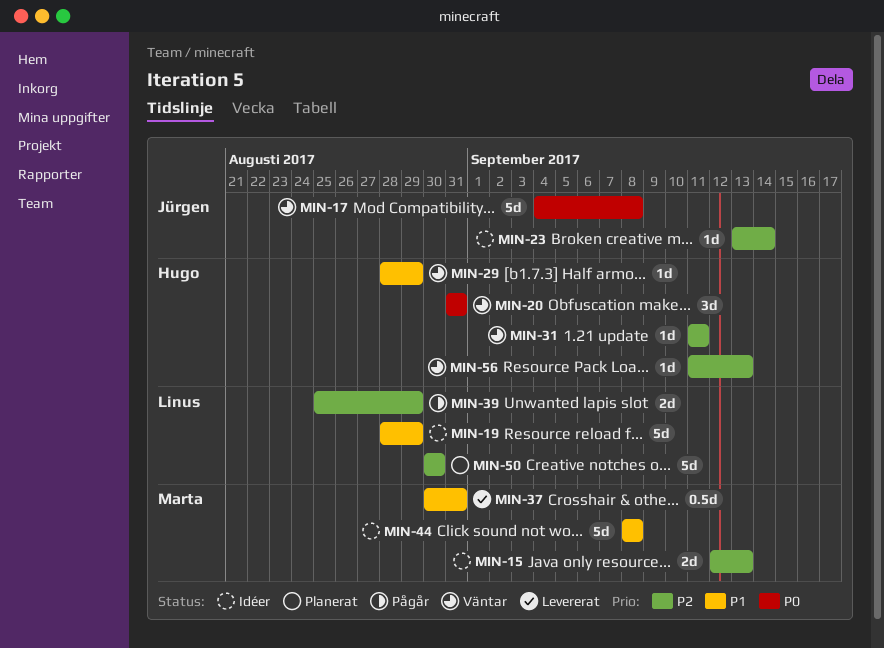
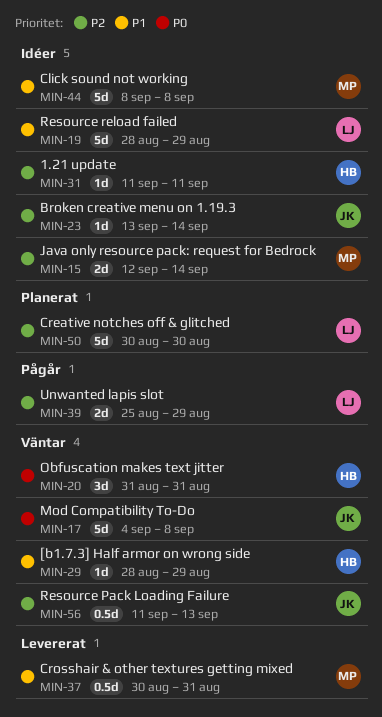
MIN-15, due: Sep 13 -> Sep 14
MIN-31, status: Väntar -> Idéer
MIN-56, owner: Hugo -> Jürgen
MIN-56, estimate: 1d -> 0.5d

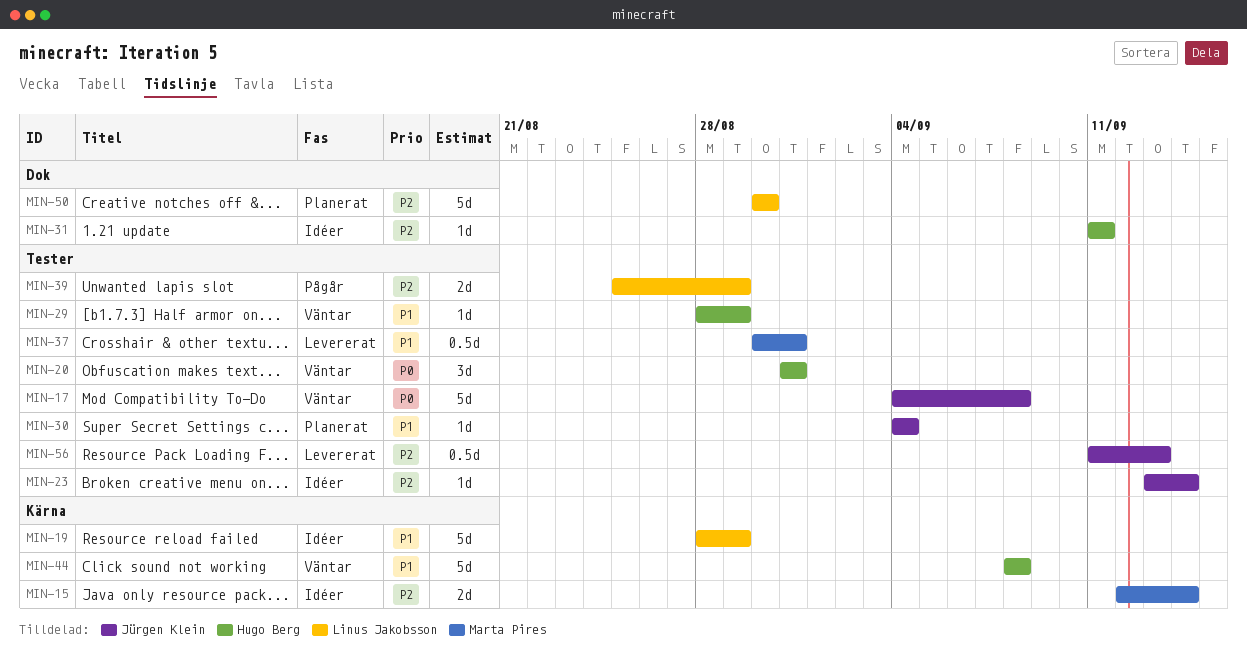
MIN-30: none -> present
MIN-44, status: Idéer -> Väntar
MIN-44, owner: Marta Pires -> Hugo Berg
MIN-56, status: Väntar -> Levererat

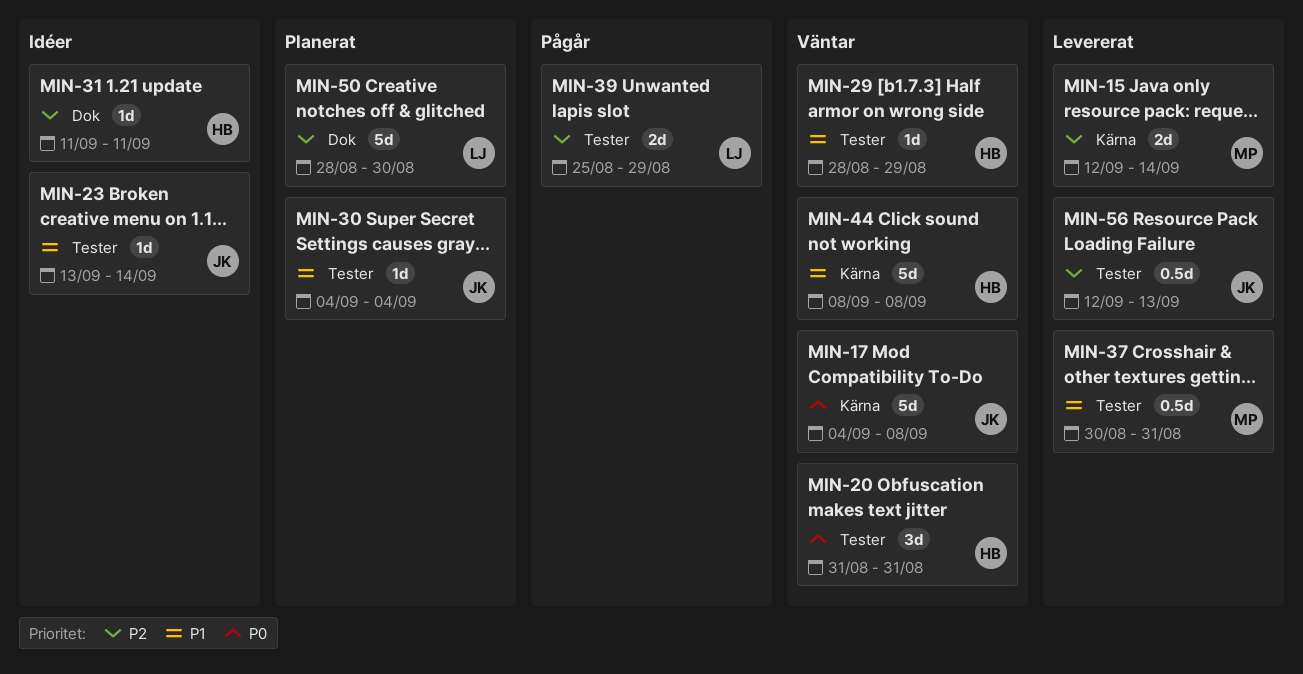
MIN-15, status: Idéer -> Levererat
MIN-17, label: Tester -> Kärna
MIN-19: present -> none
MIN-23, priority: P2 -> P1
MIN-50, start: Aug 30 -> Aug 28
MIN-56, start: Sep 11 -> Sep 12

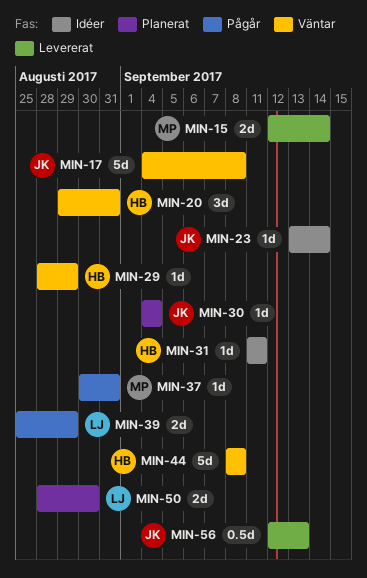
MIN-20, start: Aug 31 -> Aug 29
MIN-37, status: Levererat -> Pågår
MIN-37, estimate: 0.5d -> 1d
MIN-50, estimate: 5d -> 2d

